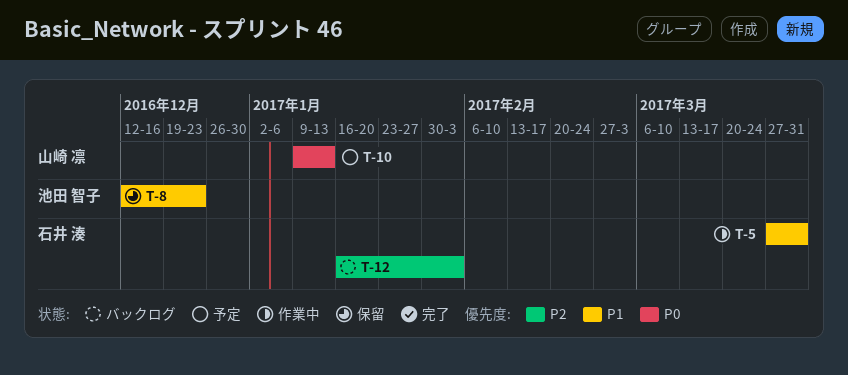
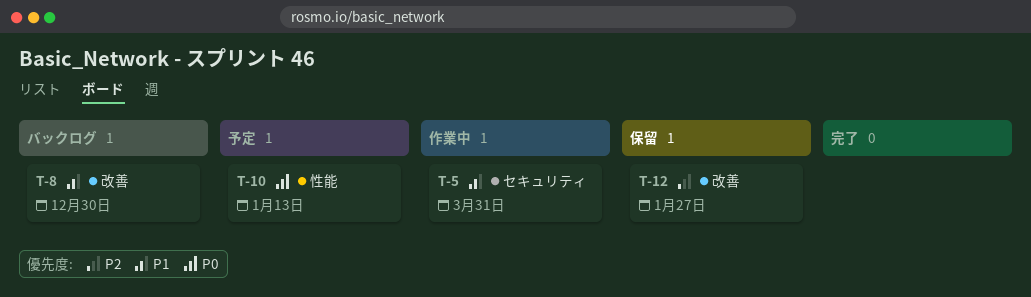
T-8, status: 保留 -> バックログ
T-8, due: Dec 23 -> Dec 30
T-12, status: バックログ -> 保留
T-12, due: Feb 3 -> Jan 27

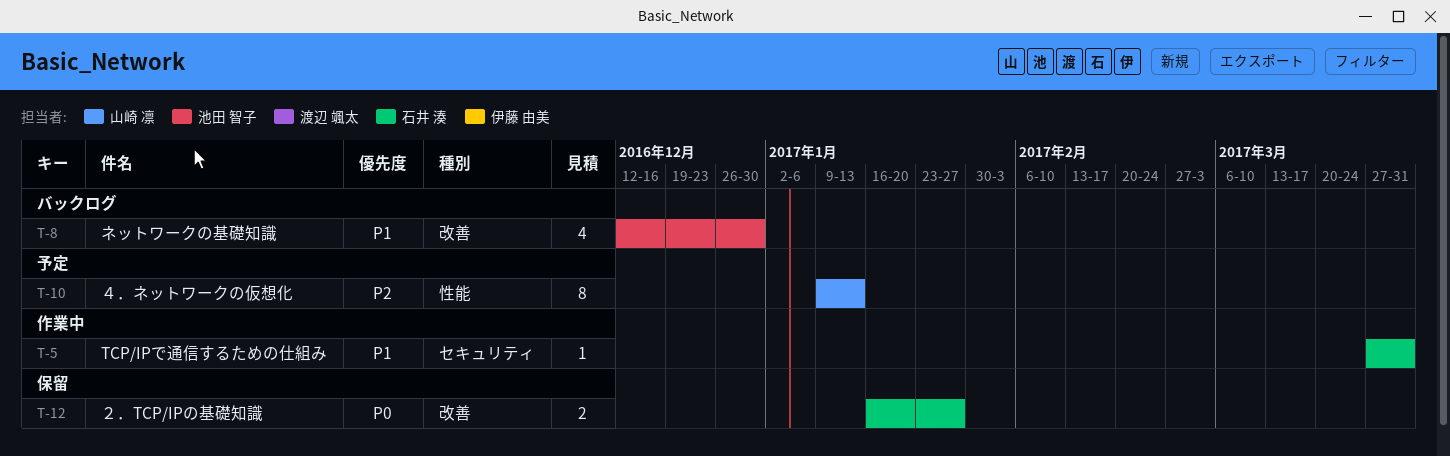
T-10, priority: P0 -> P2
T-12, priority: P2 -> P0

